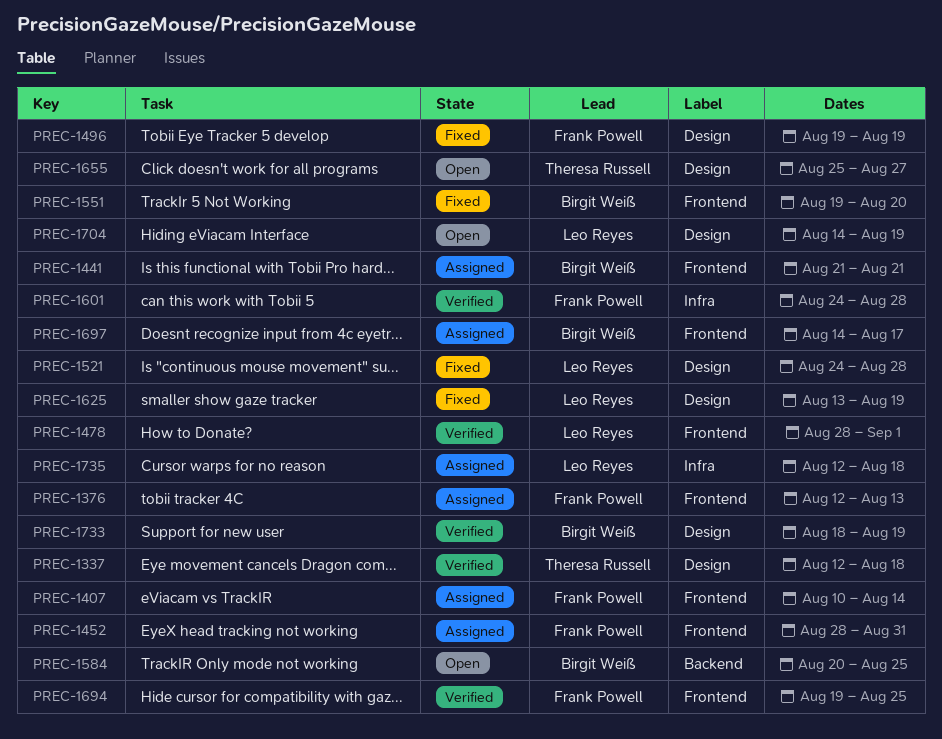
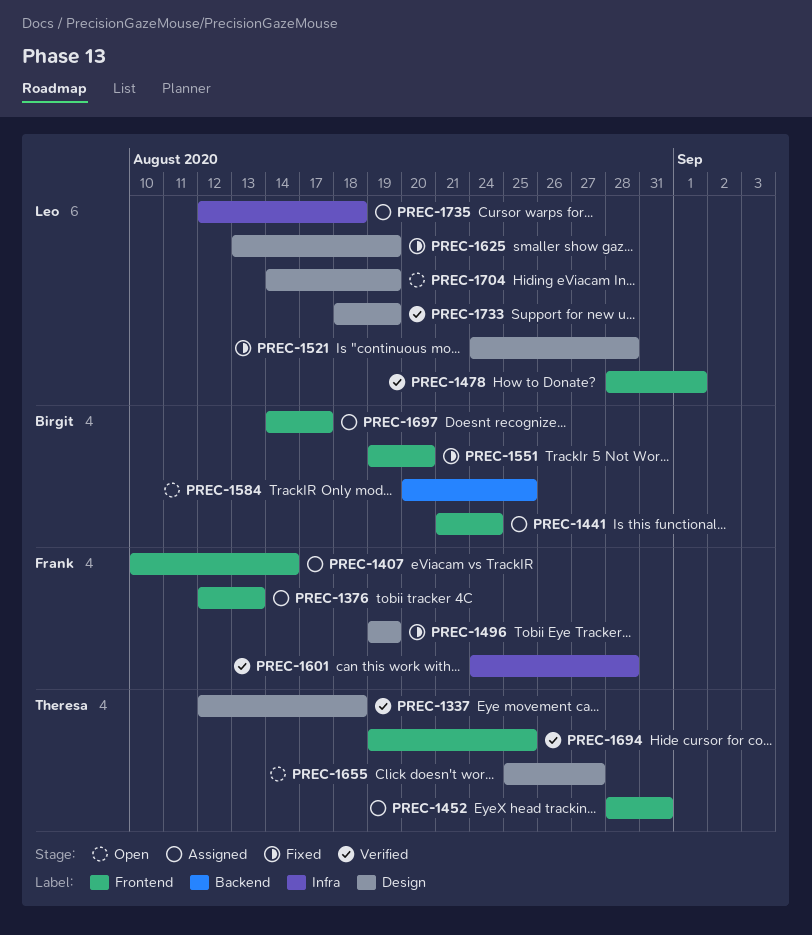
PREC-1441, due: Aug 21 -> Aug 24
PREC-1452, owner: Frank Powell -> Theresa Russell
PREC-1694, owner: Frank Powell -> Theresa Russell
PREC-1733, owner: Birgit Weiß -> Leo Reyes

